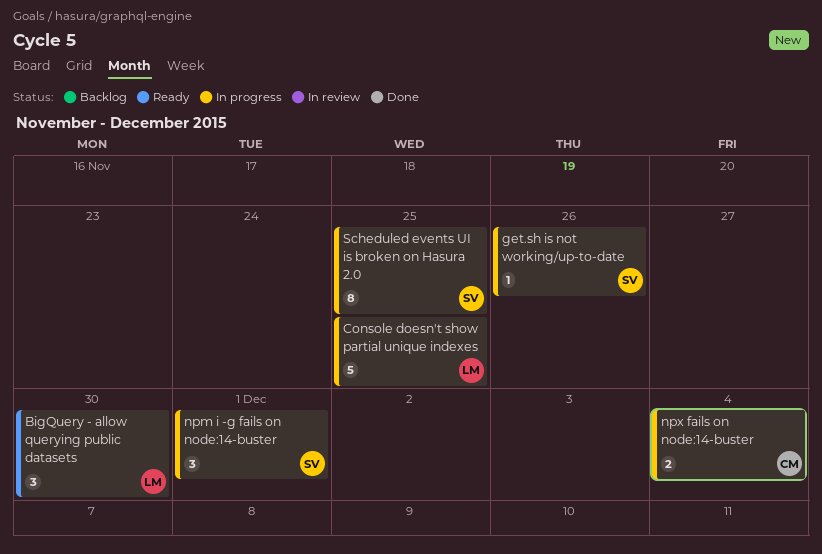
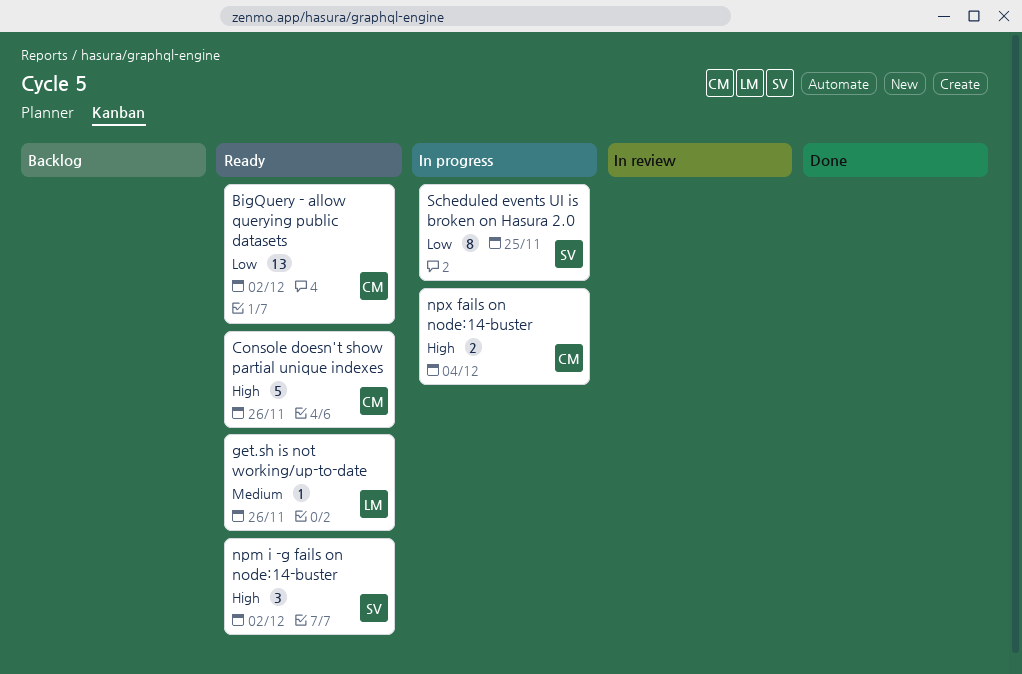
BigQuery - allow querying public datasets, owner: LM -> CM
BigQuery - allow querying public datasets, estimate: 3 -> 13
BigQuery - allow querying public datasets, due: Nov 30 -> Dec 2
Console doesn't show partial unique indexes, status: In progress -> Ready
Console doesn't show partial unique indexes, owner: LM -> CM
Console doesn't show partial unique indexes, due: Nov 25 -> Nov 26
get.sh is not working/up-to-date, status: In progress -> Ready
get.sh is not working/up-to-date, owner: SV -> LM
npm i -g fails on node:14-buster, status: In progress -> Ready
npm i -g fails on node:14-buster, due: Dec 1 -> Dec 2

